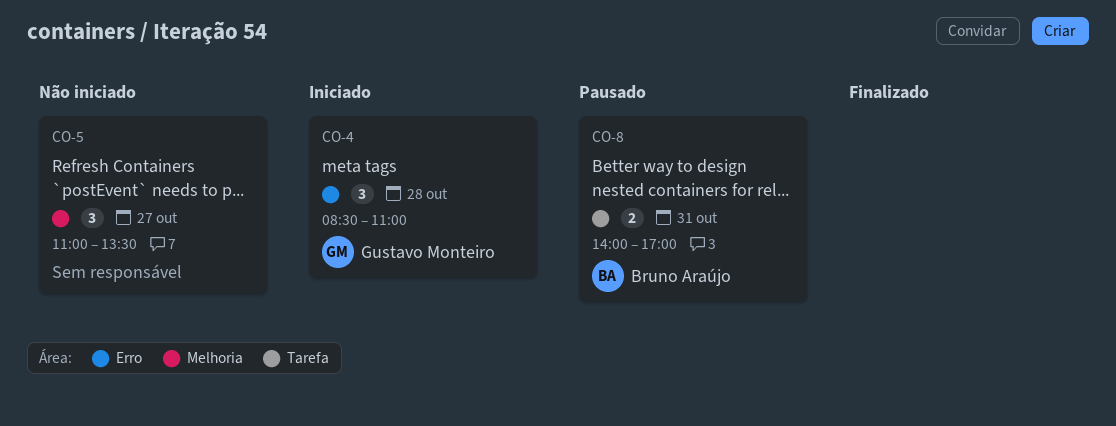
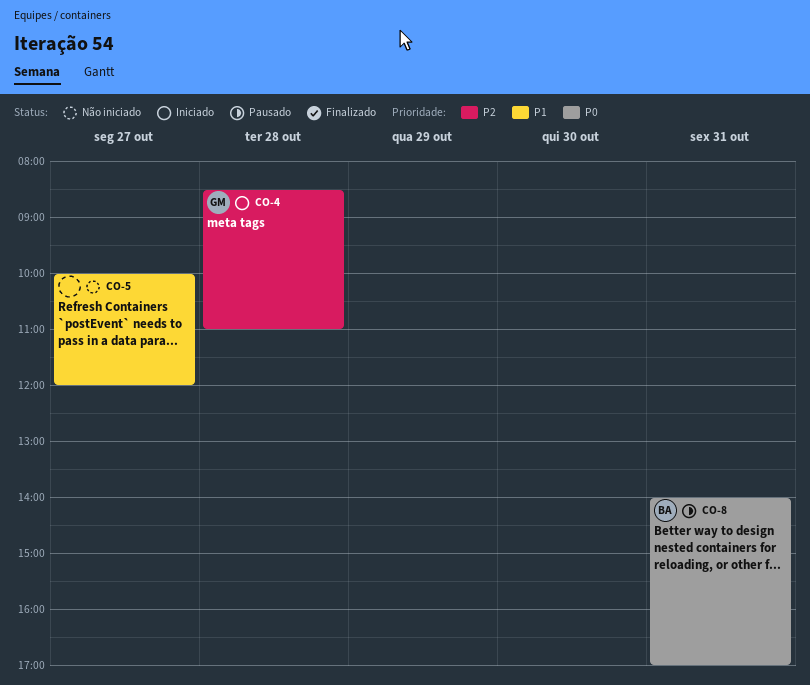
CO-5, begins: 11:00 -> 10:00
CO-5, ends: 13:30 -> 12:00

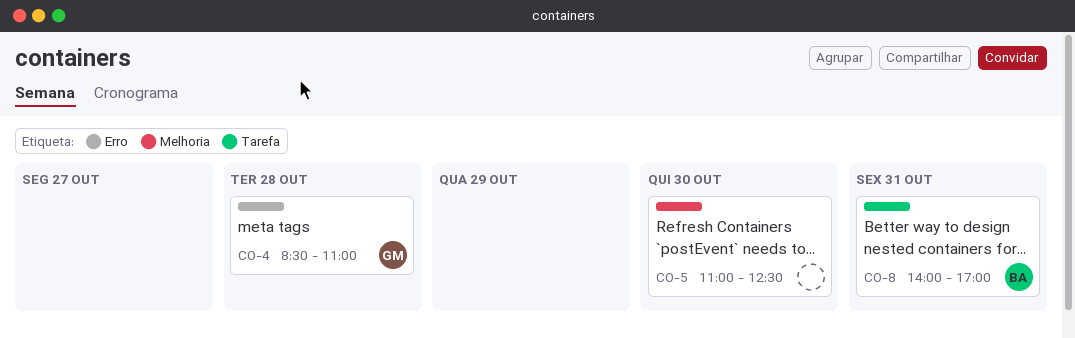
CO-5, day: Oct 27 -> Oct 30
CO-5, begins: 10:00 -> 11:00
CO-5, ends: 12:00 -> 12:30

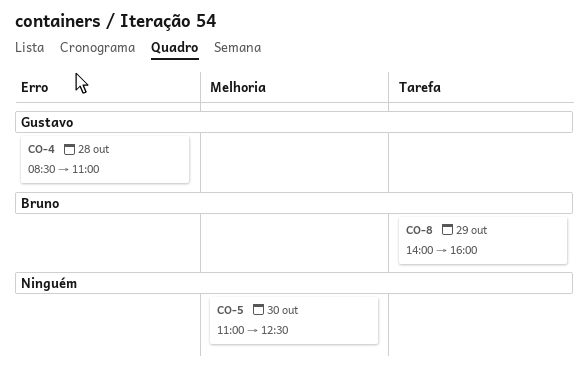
CO-8, day: Oct 31 -> Oct 29
CO-8, ends: 17:00 -> 16:00

